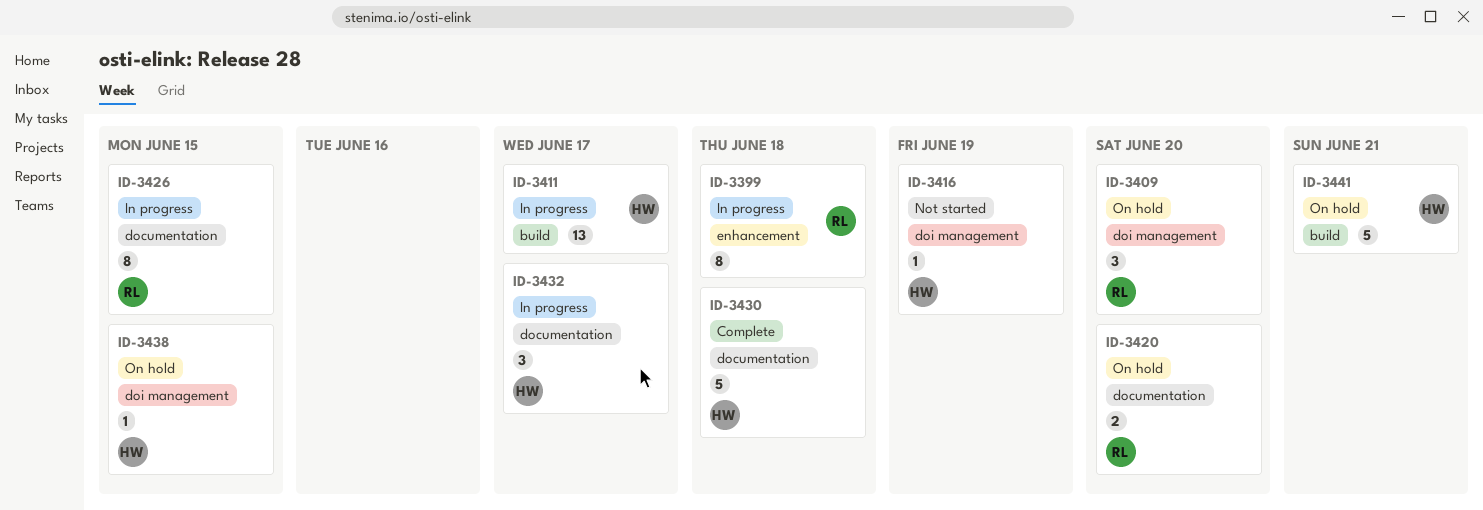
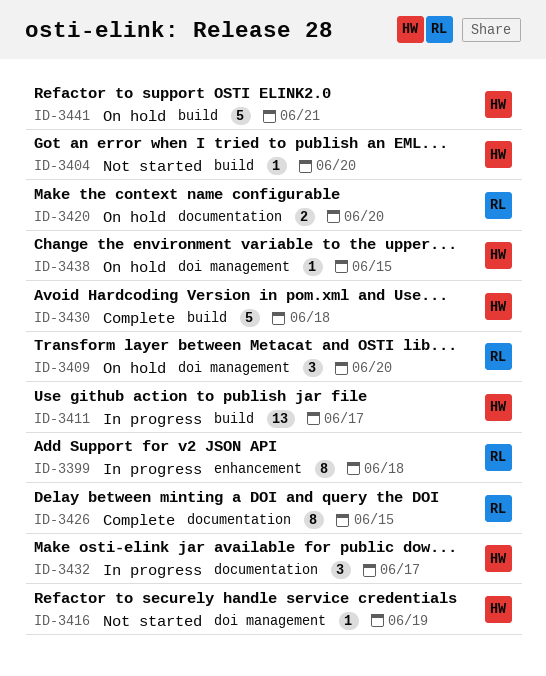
ID-3404: none -> present
ID-3426, status: In progress -> Complete
ID-3430, label: documentation -> build

